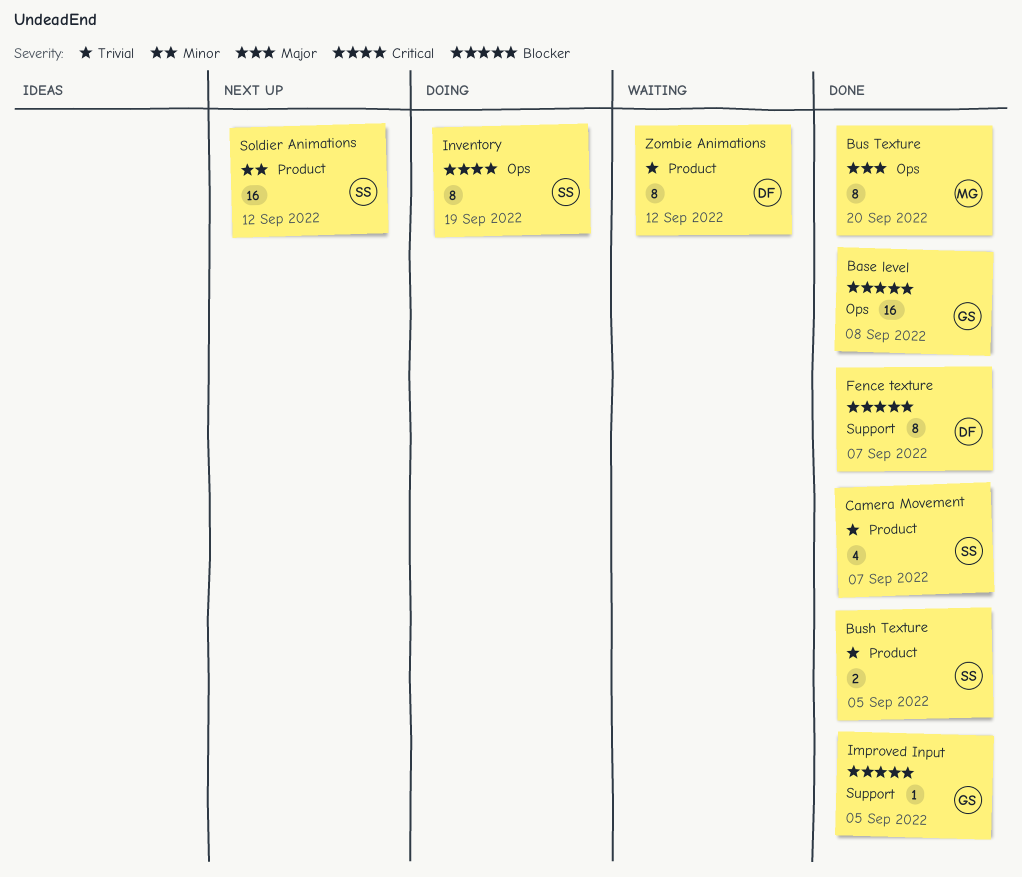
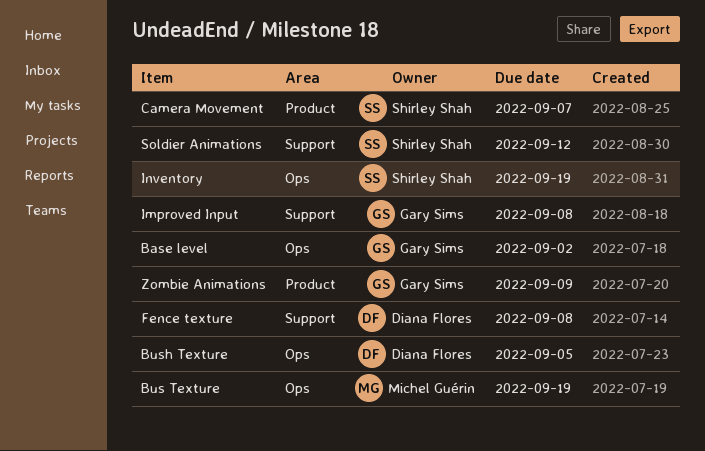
Base level, due: Sep 8 -> Sep 2
Bus Texture, due: Sep 20 -> Sep 19
Bush Texture, owner: Shirley Shah -> Diana Flores
Bush Texture, label: Product -> Ops
Fence texture, due: Sep 7 -> Sep 8
Improved Input, due: Sep 5 -> Sep 8
Soldier Animations, label: Product -> Support
Zombie Animations, owner: Diana Flores -> Gary Sims
Zombie Animations, due: Sep 12 -> Sep 9

